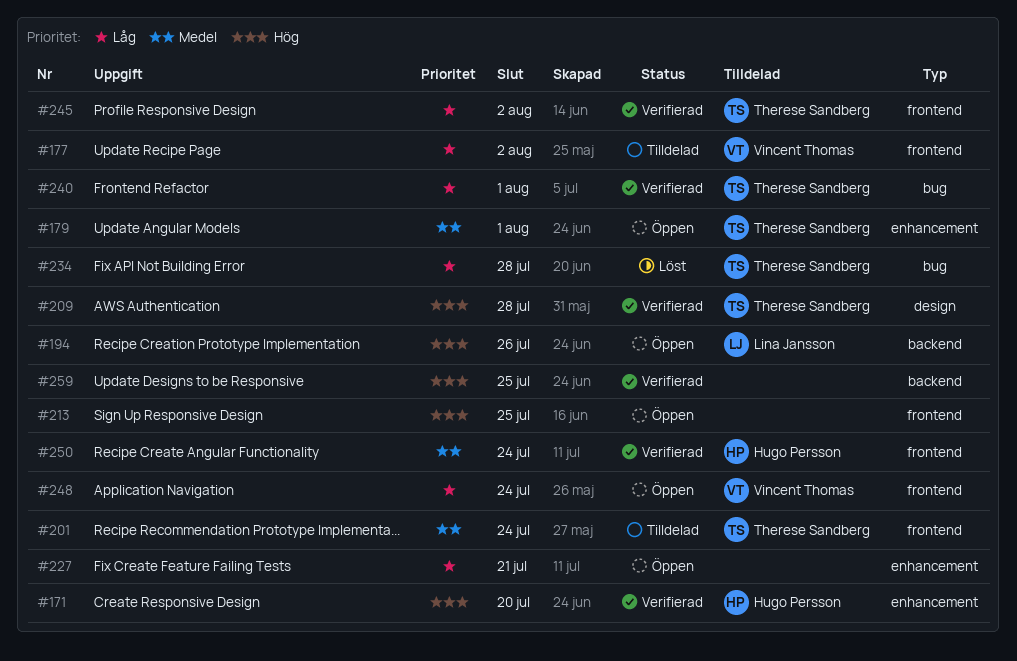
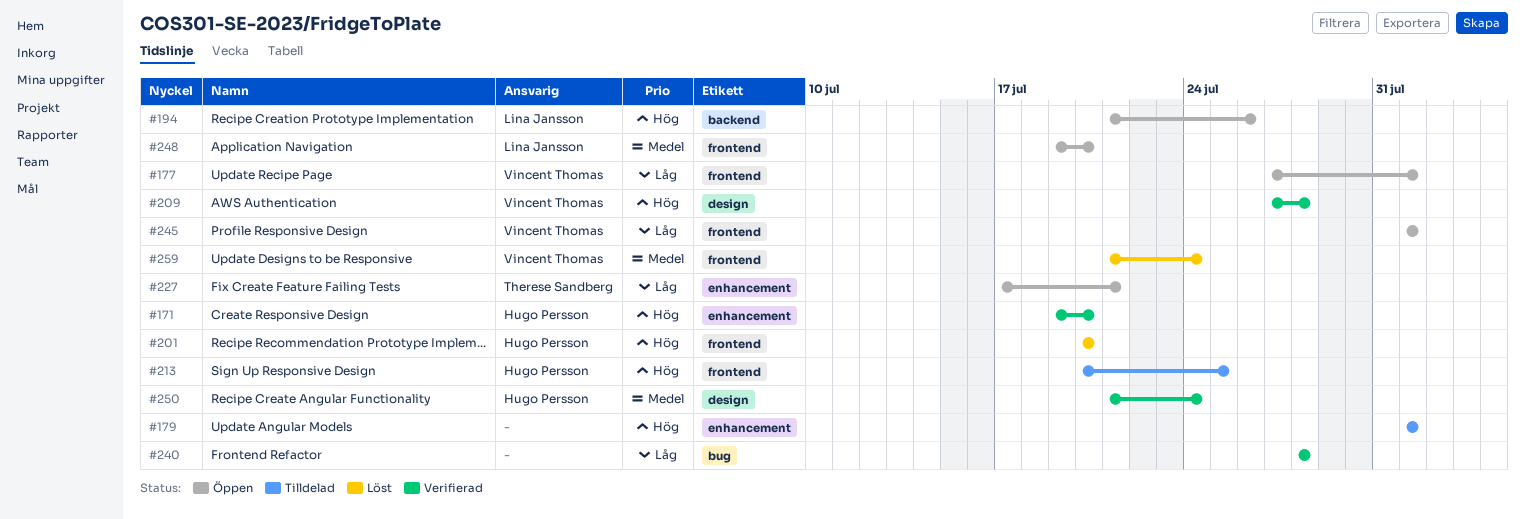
#177, status: Tilldelad -> Öppen
#177, due: Aug 2 -> Aug 1
#179, status: Öppen -> Tilldelad
#179, owner: Therese Sandberg -> none
#179, priority: Medel -> Hög
#201, status: Tilldelad -> Löst
#201, owner: Therese Sandberg -> Hugo Persson
#201, priority: Medel -> Hög
#201, due: Jul 24 -> Jul 20
#209, owner: Therese Sandberg -> Vincent Thomas
#213, status: Öppen -> Tilldelad
#213, owner: none -> Hugo Persson
#227, owner: none -> Therese Sandberg
#234: present -> none
#240, owner: Therese Sandberg -> none
#240, due: Aug 1 -> Jul 28
#245, status: Verifierad -> Öppen
#245, owner: Therese Sandberg -> Vincent Thomas
#245, due: Aug 2 -> Aug 1
#248, owner: Vincent Thomas -> Lina Jansson
#248, priority: Låg -> Medel
#248, due: Jul 24 -> Jul 20
#250, label: frontend -> design
#259, status: Verifierad -> Löst
#259, owner: none -> Vincent Thomas
#259, priority: Hög -> Medel
#259, label: backend -> frontend
#259, due: Jul 25 -> Jul 24

